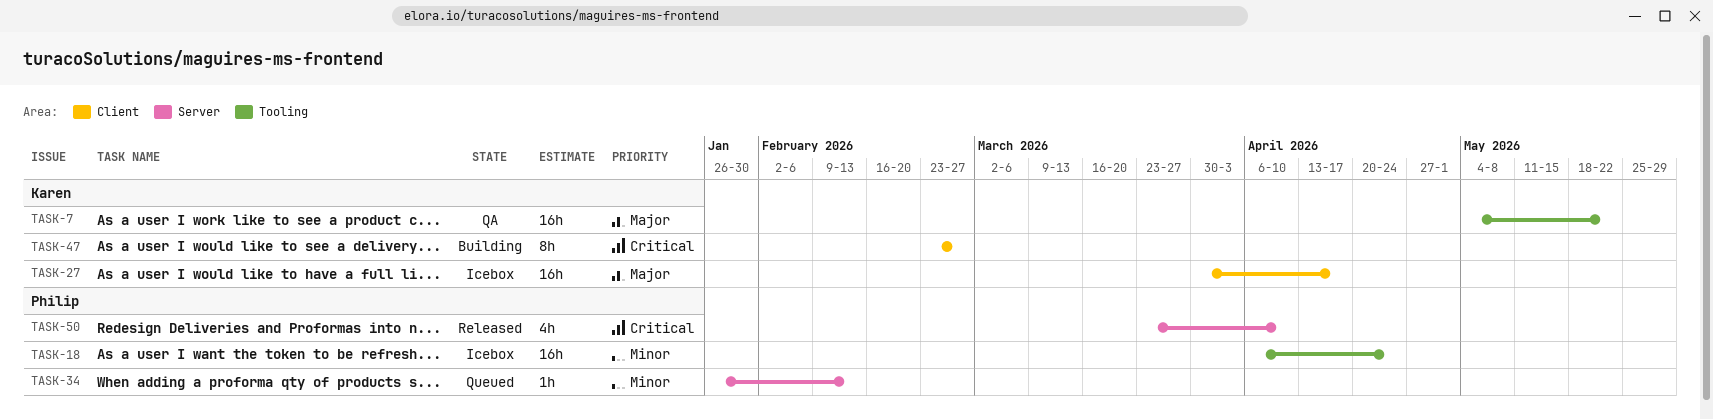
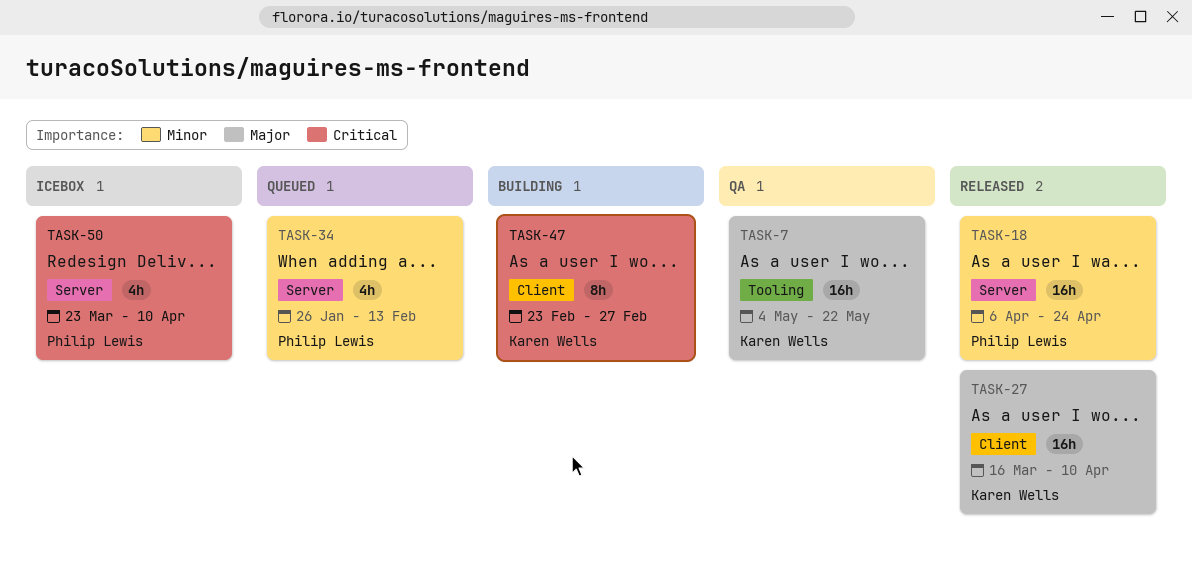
TASK-18, status: Icebox -> Released
TASK-18, label: Tooling -> Server
TASK-27, status: Icebox -> Released
TASK-27, start: Mar 30 -> Mar 16
TASK-27, due: Apr 17 -> Apr 10
TASK-34, estimate: 1h -> 4h
TASK-50, status: Released -> Icebox

